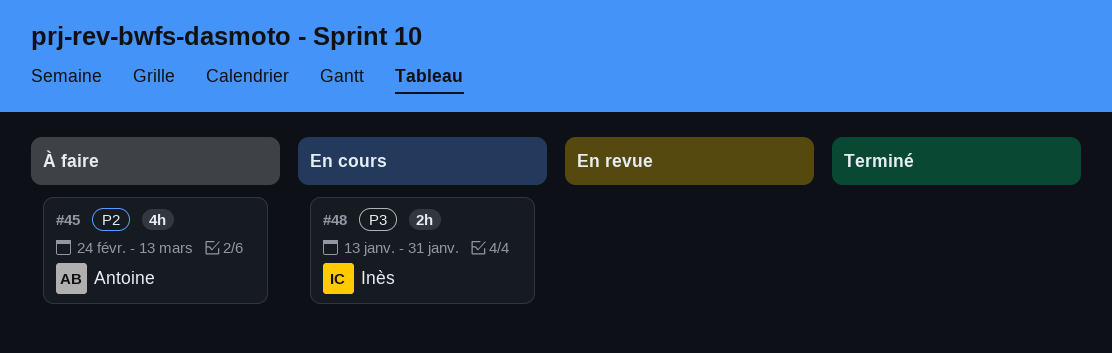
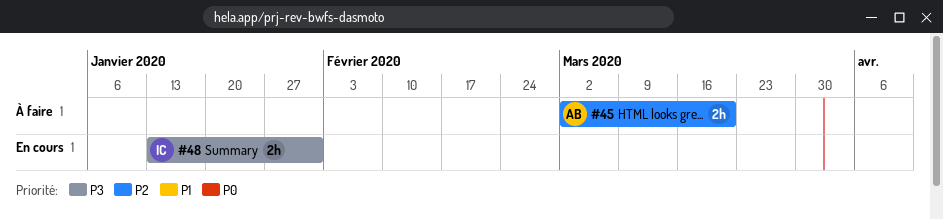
#45, estimate: 4h -> 2h
#45, start: Feb 24 -> Mar 2
#45, due: Mar 13 -> Mar 20

